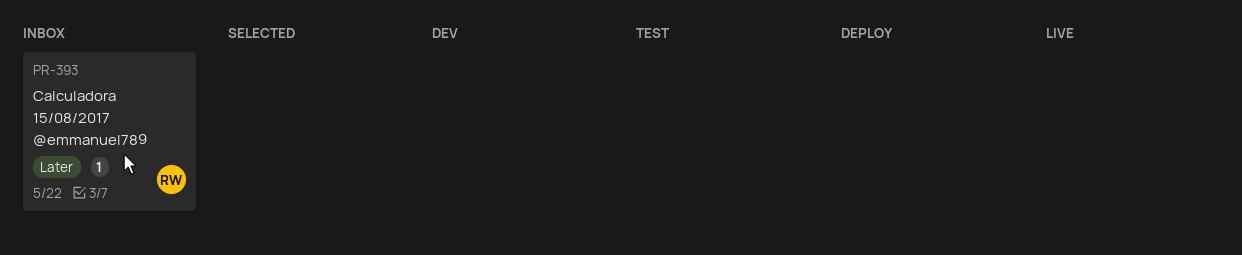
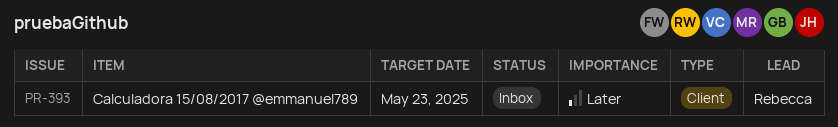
PR-393, due: May 22 -> May 23

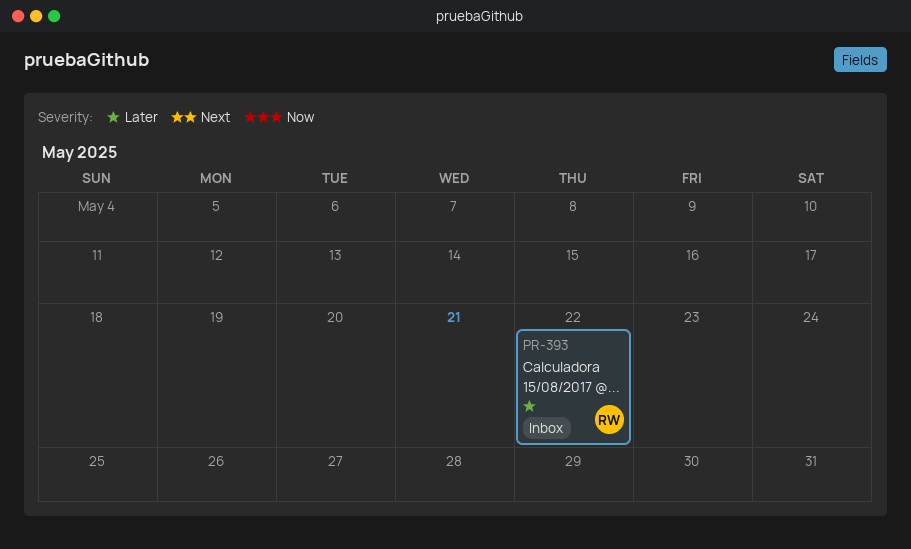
PR-393, due: May 23 -> May 22

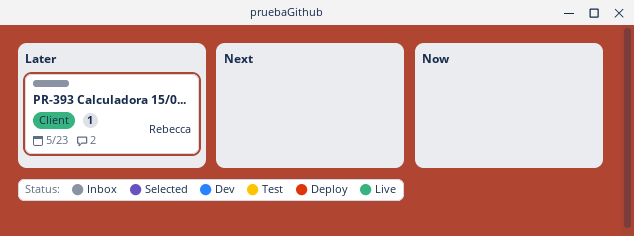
PR-393, due: May 22 -> May 23

